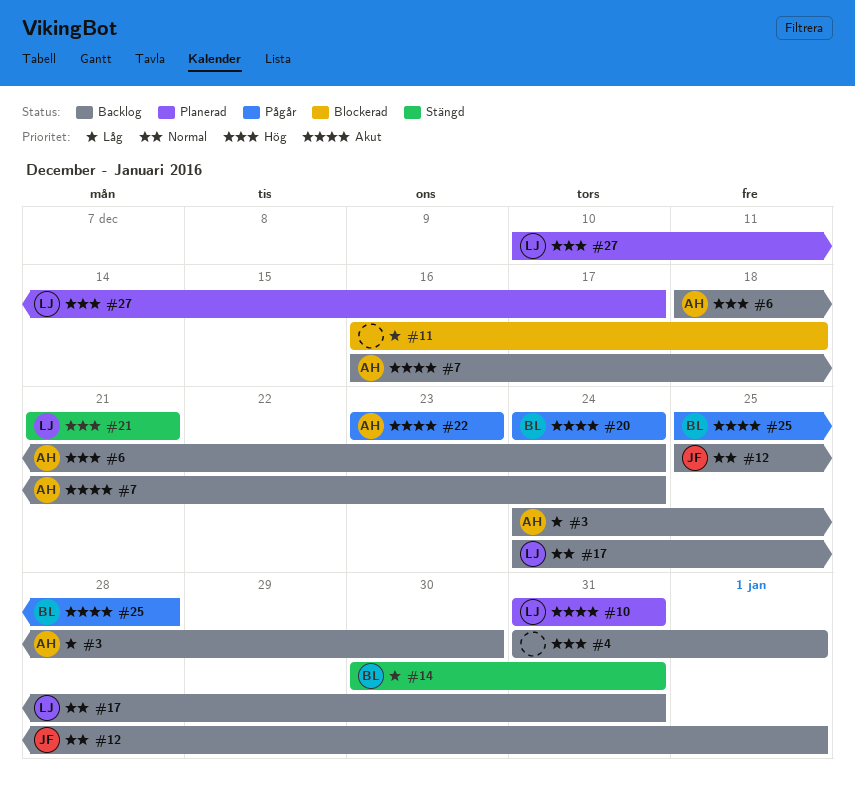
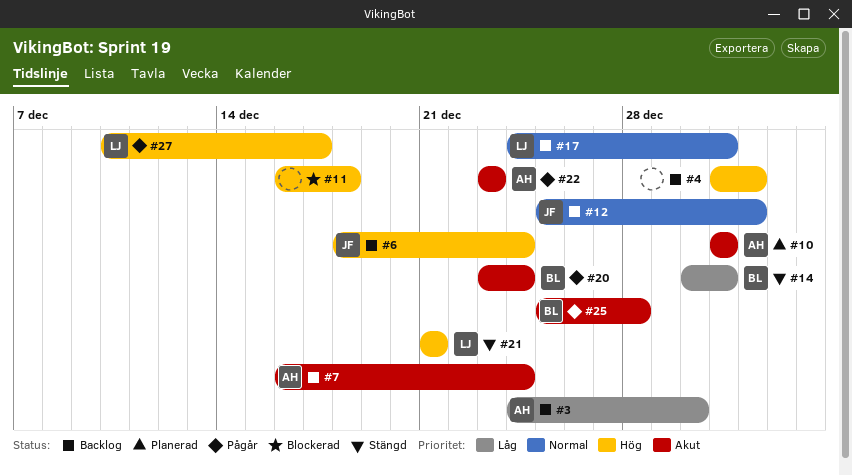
#6, owner: AH -> JF
#10, owner: LJ -> AH
#11, priority: Låg -> Hög
#20, start: Dec 24 -> Dec 23
#27, status: Planerad -> Pågår

